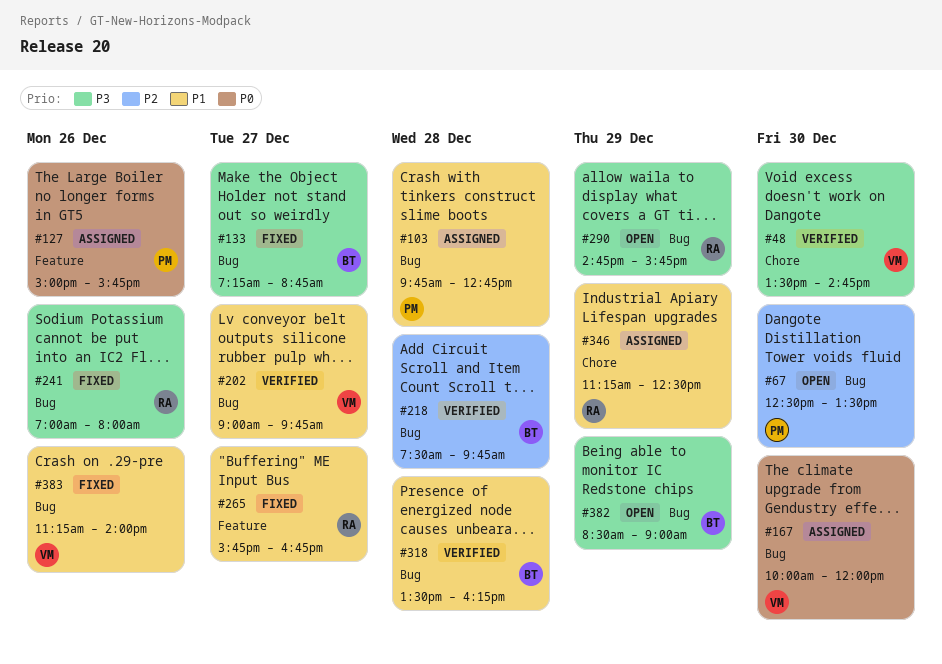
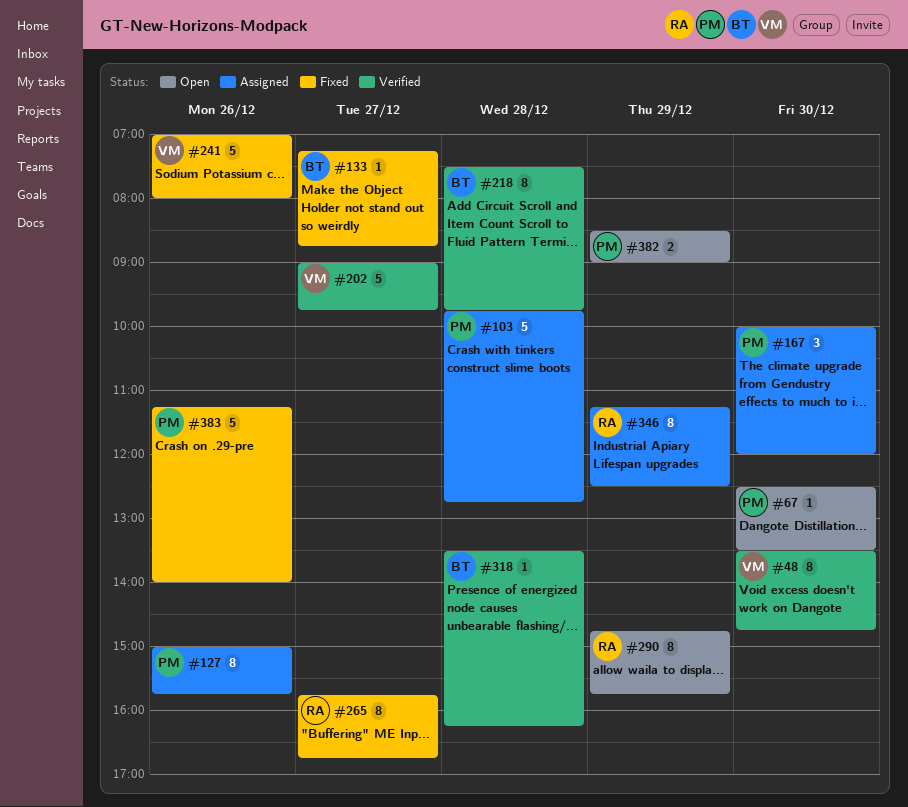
#167, owner: VM -> PM
#241, owner: RA -> VM
#382, owner: BT -> PM
#383, owner: VM -> PM

